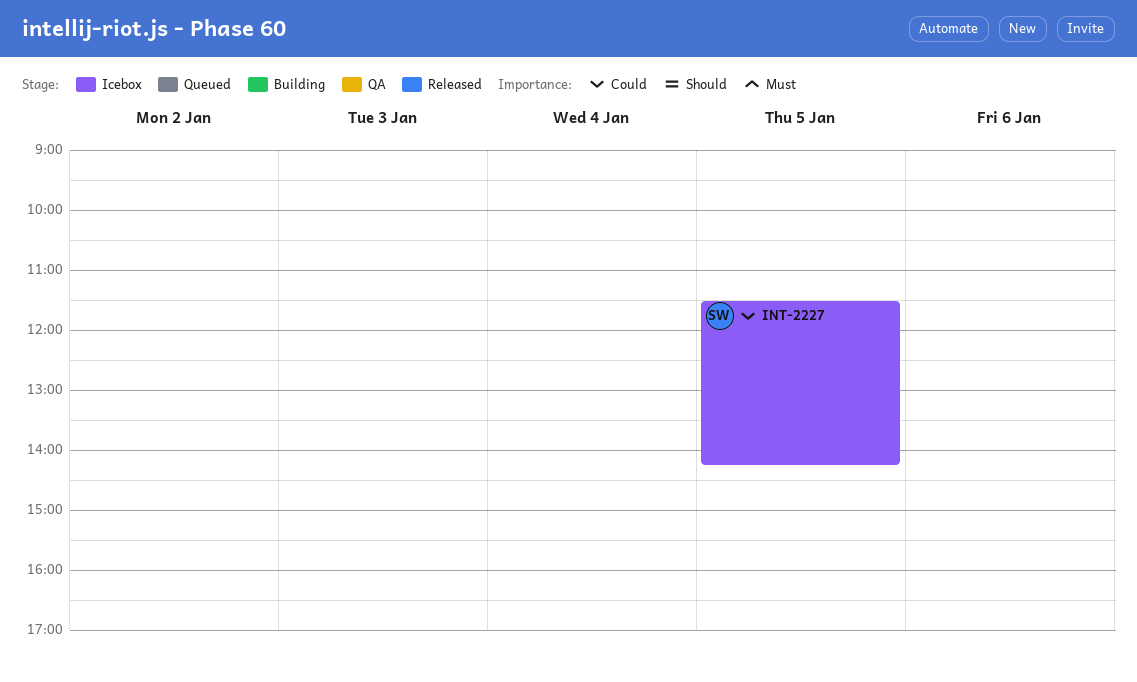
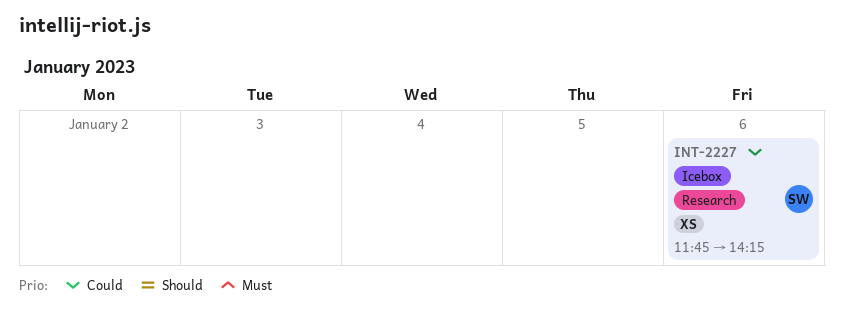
INT-2227, day: Jan 5 -> Jan 6
INT-2227, begins: 11:30 -> 11:45

